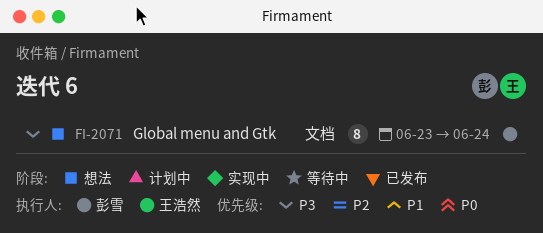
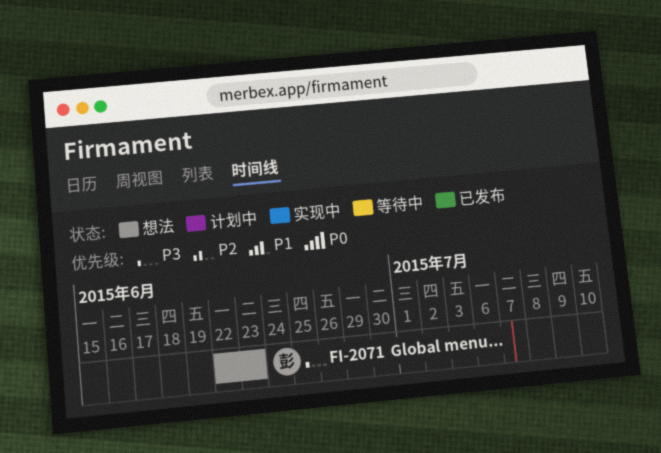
FI-2071, start: Jun 23 -> Jun 22
FI-2071, due: Jun 24 -> Jun 23

